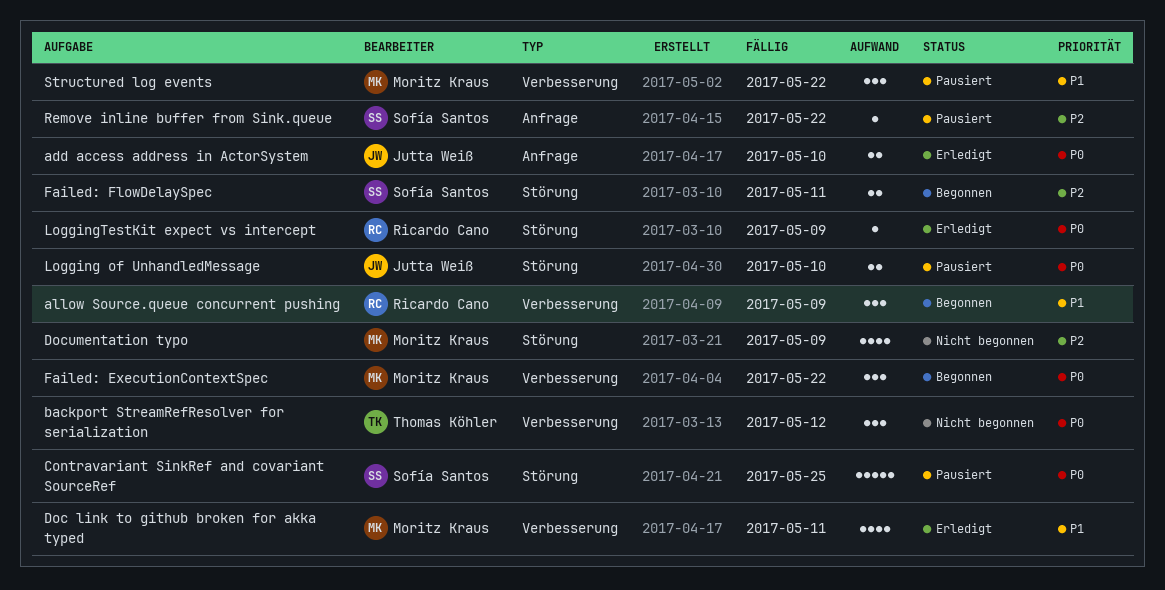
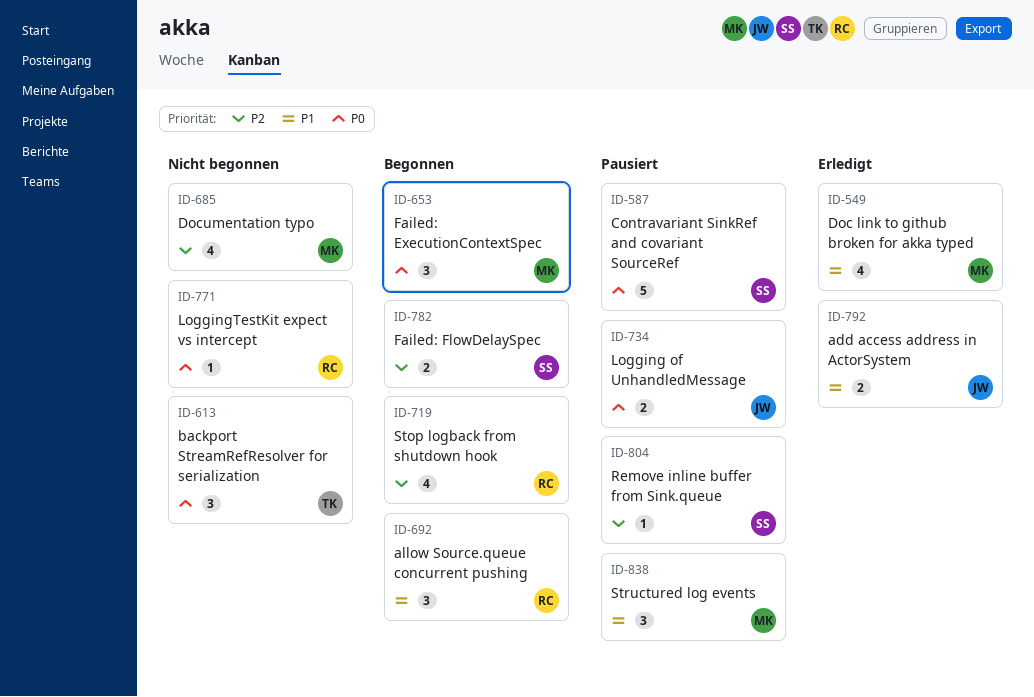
add access address in ActorSystem, priority: P0 -> P1
LoggingTestKit expect vs intercept, status: Erledigt -> Nicht begonnen
Stop logback from shutdown hook: none -> present

